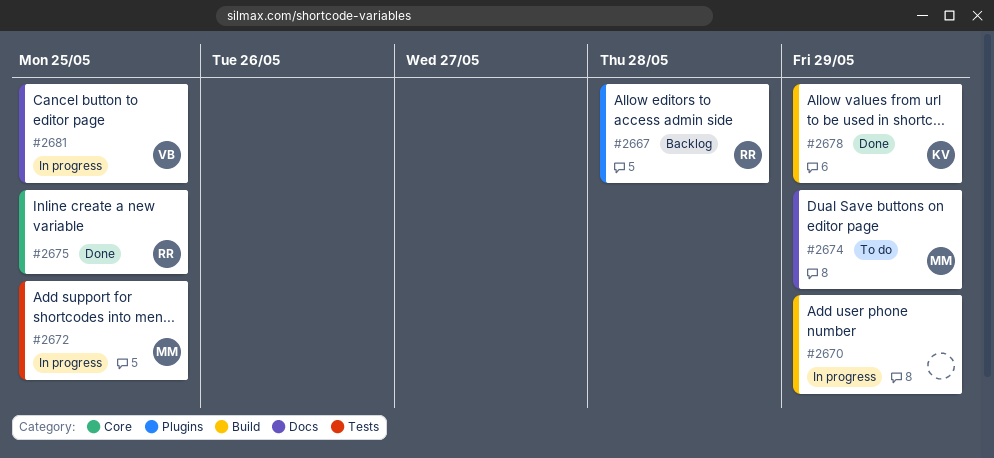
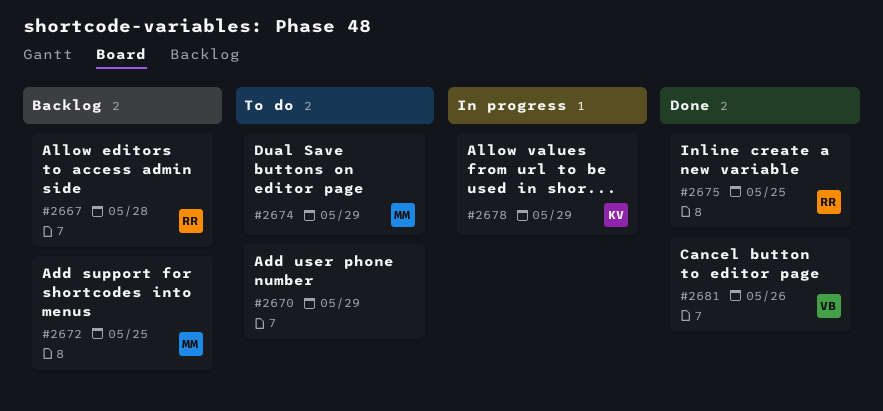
#2670, status: In progress -> To do
#2672, status: In progress -> Backlog
#2678, status: Done -> In progress
#2681, status: In progress -> Done
#2681, due: May 25 -> May 26

